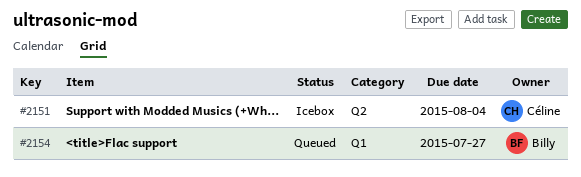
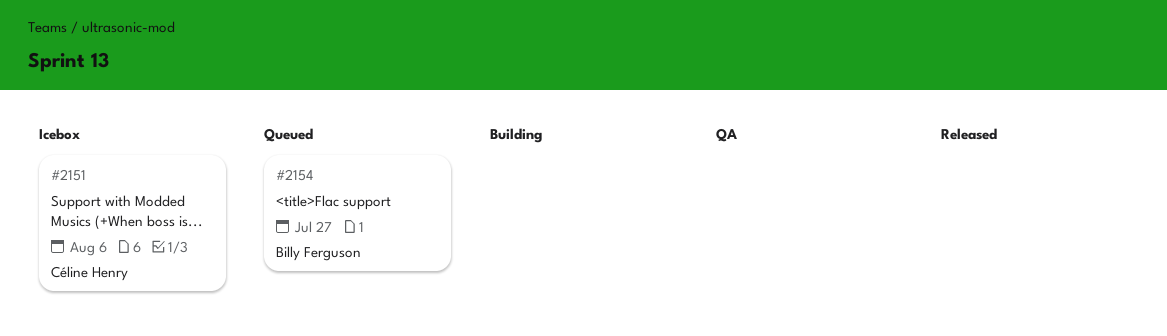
#2151, due: Aug 4 -> Aug 6

